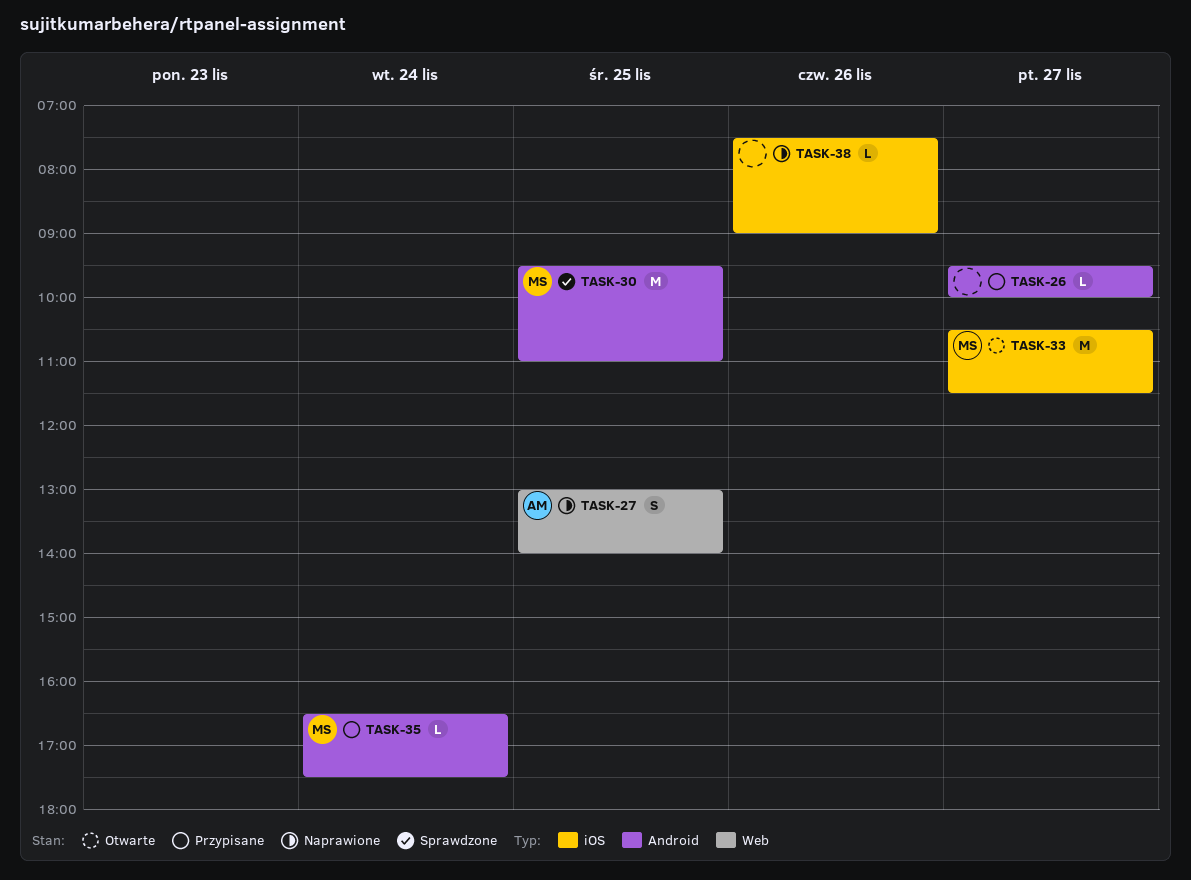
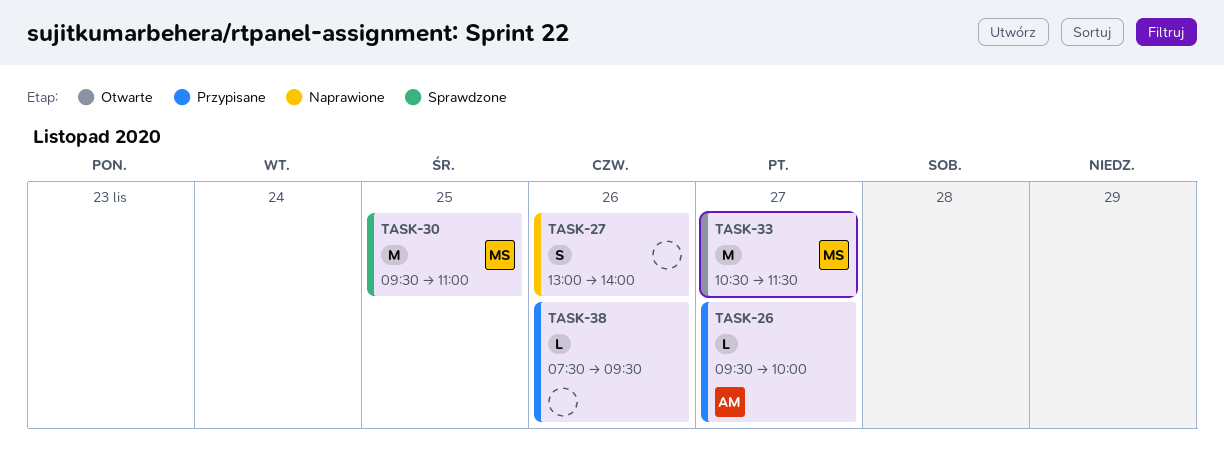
TASK-26, owner: none -> AM
TASK-27, owner: AM -> none
TASK-27, day: Nov 25 -> Nov 26
TASK-35: present -> none
TASK-38, status: Naprawione -> Przypisane
TASK-38, ends: 09:00 -> 09:30

